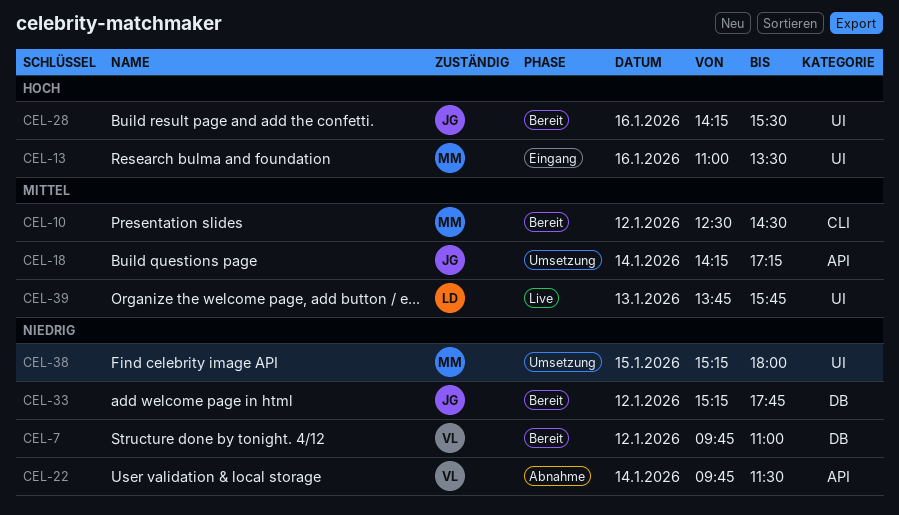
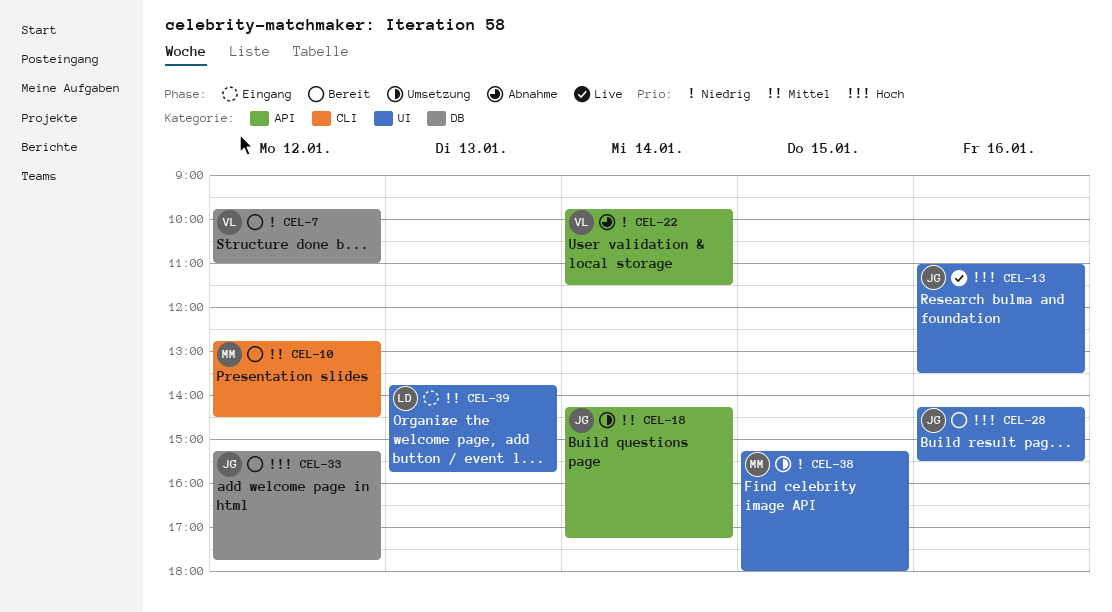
CEL-10, begins: 12:30 -> 12:45
CEL-13, status: Eingang -> Live
CEL-13, owner: MM -> JG
CEL-33, priority: Niedrig -> Hoch
CEL-39, status: Live -> Eingang

